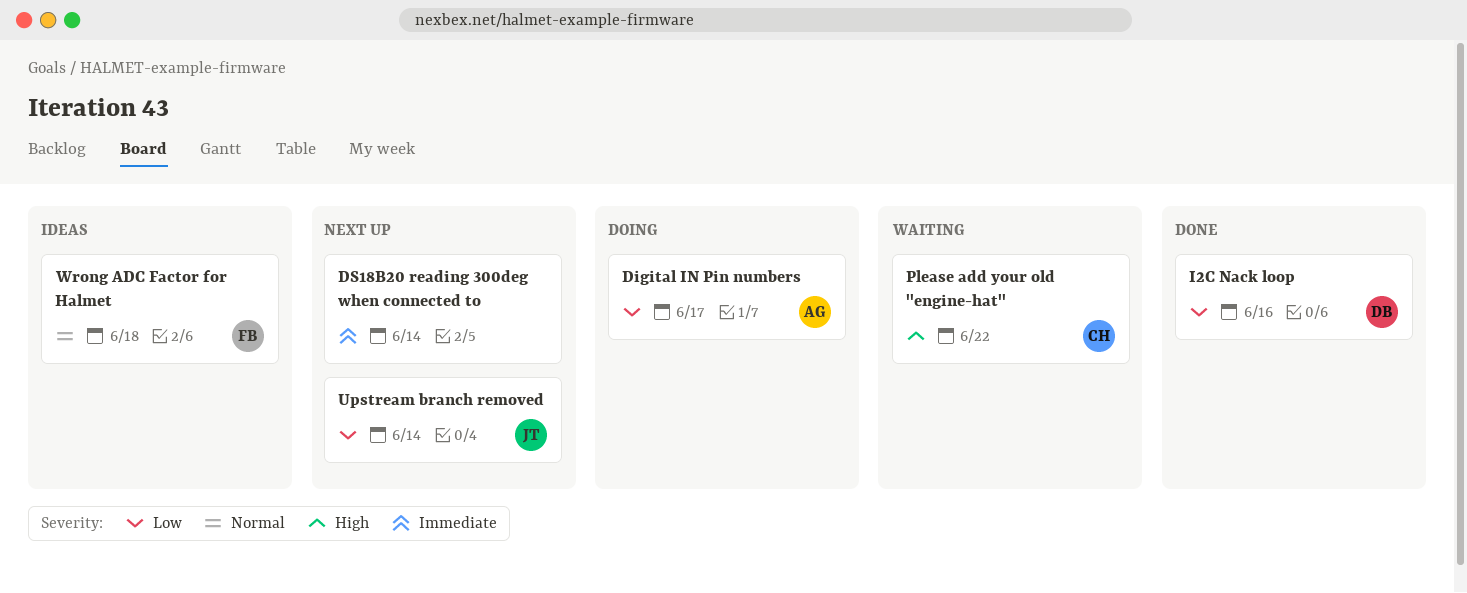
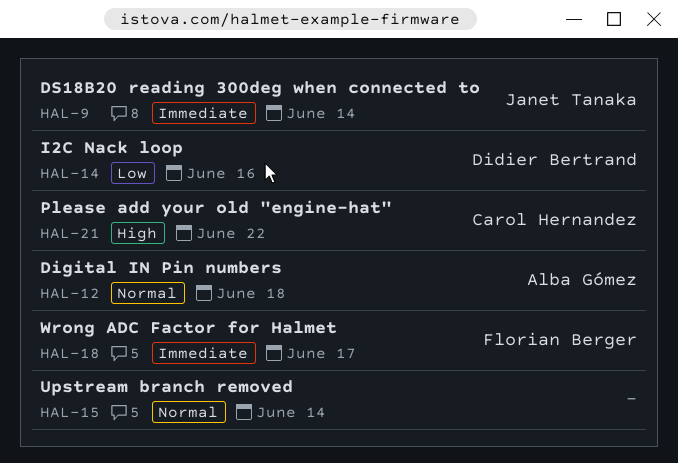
Digital IN Pin numbers, priority: Low -> Normal
Digital IN Pin numbers, due: Jun 17 -> Jun 18
DS18B20 reading 300deg when connected to, owner: none -> Janet Tanaka
Upstream branch removed, owner: Janet Tanaka -> none
Upstream branch removed, priority: Low -> Normal
Wrong ADC Factor for Halmet, priority: Normal -> Immediate
Wrong ADC Factor for Halmet, due: Jun 18 -> Jun 17

